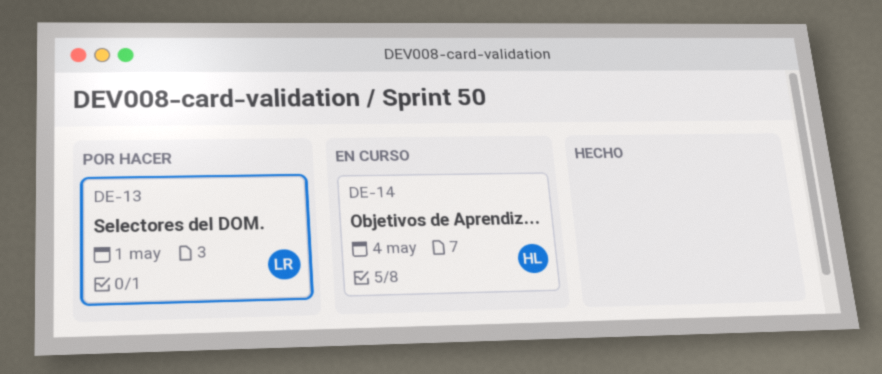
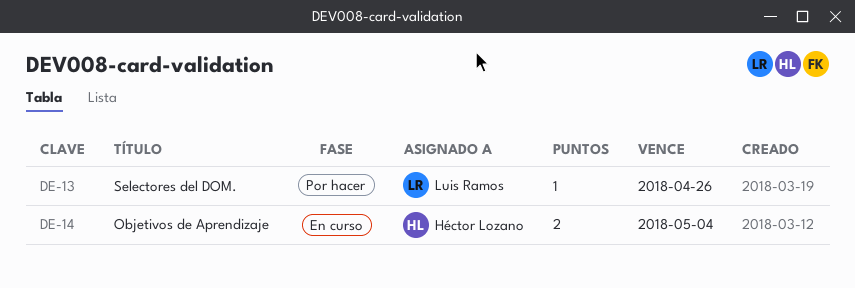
DE-13, due: May 1 -> Apr 26

